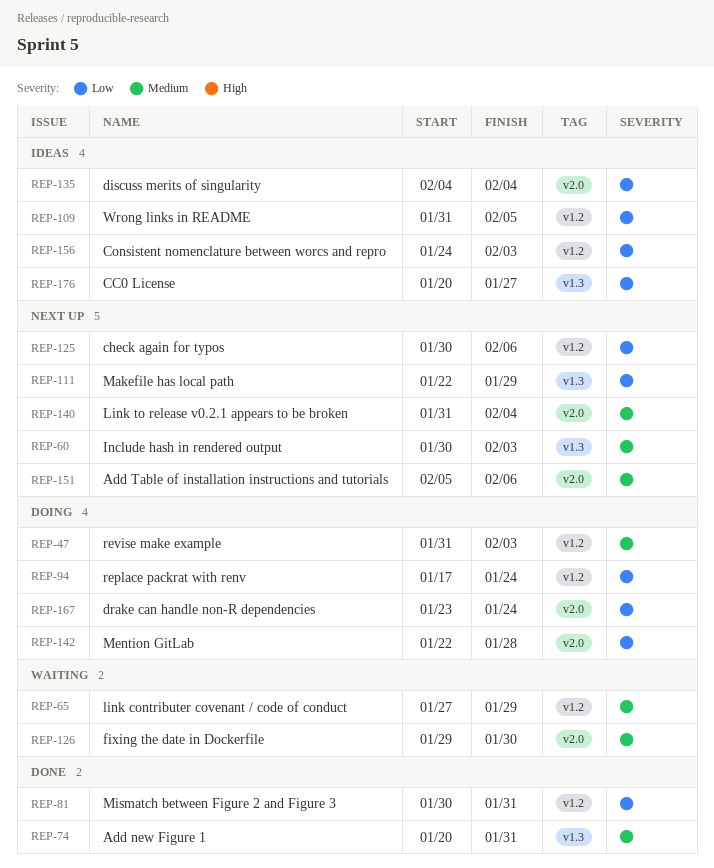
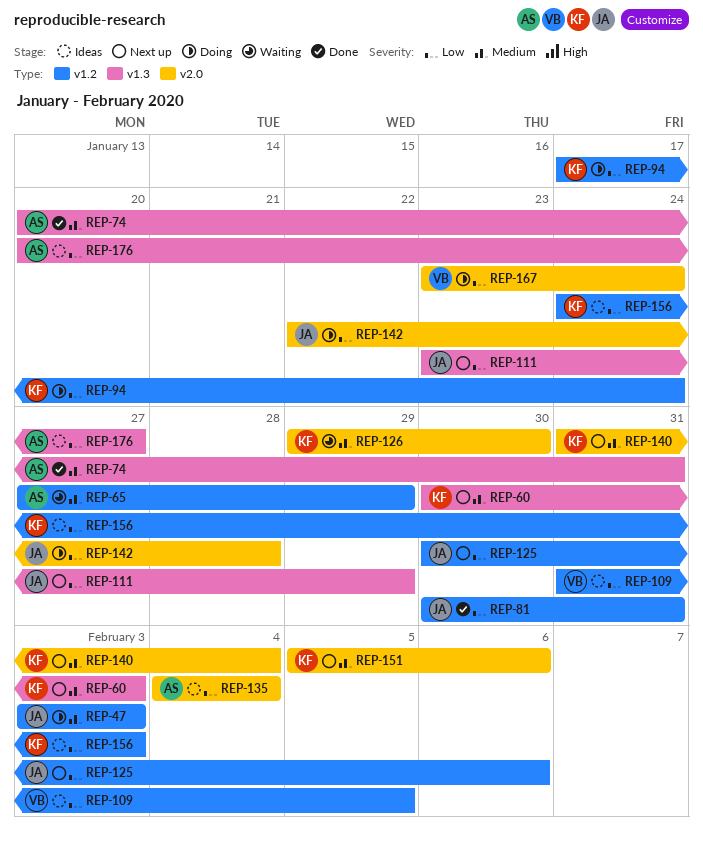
REP-47, start: Jan 31 -> Feb 3
REP-111, start: Jan 22 -> Jan 23

